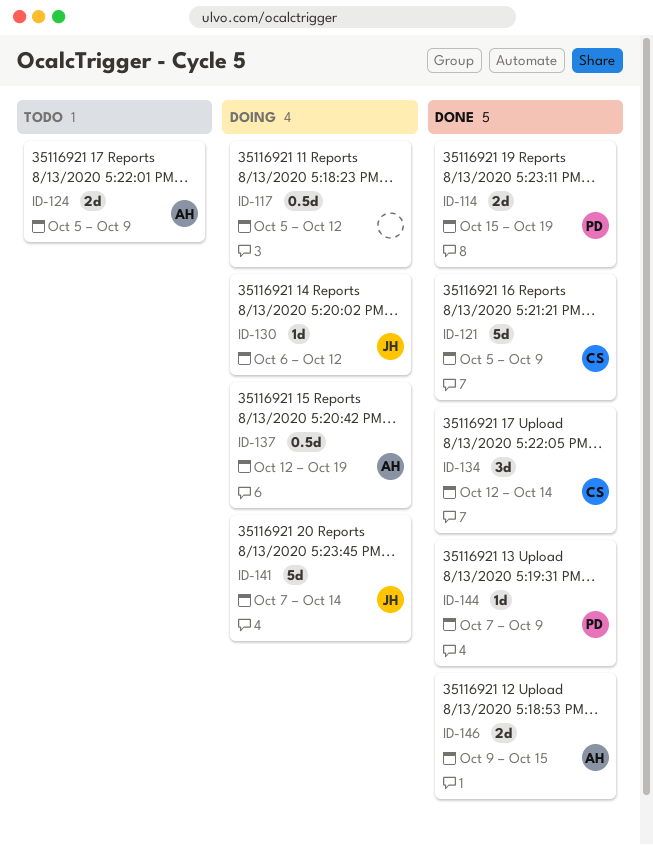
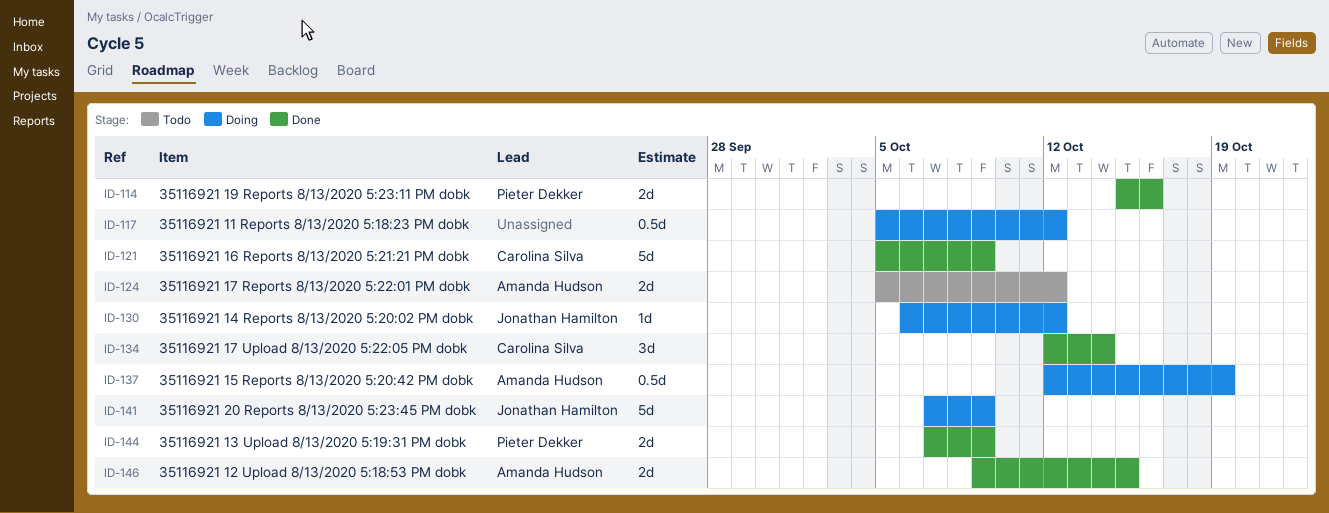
ID-114, due: Oct 19 -> Oct 16
ID-124, due: Oct 9 -> Oct 12
ID-141, due: Oct 14 -> Oct 9
ID-144, estimate: 1d -> 2d

